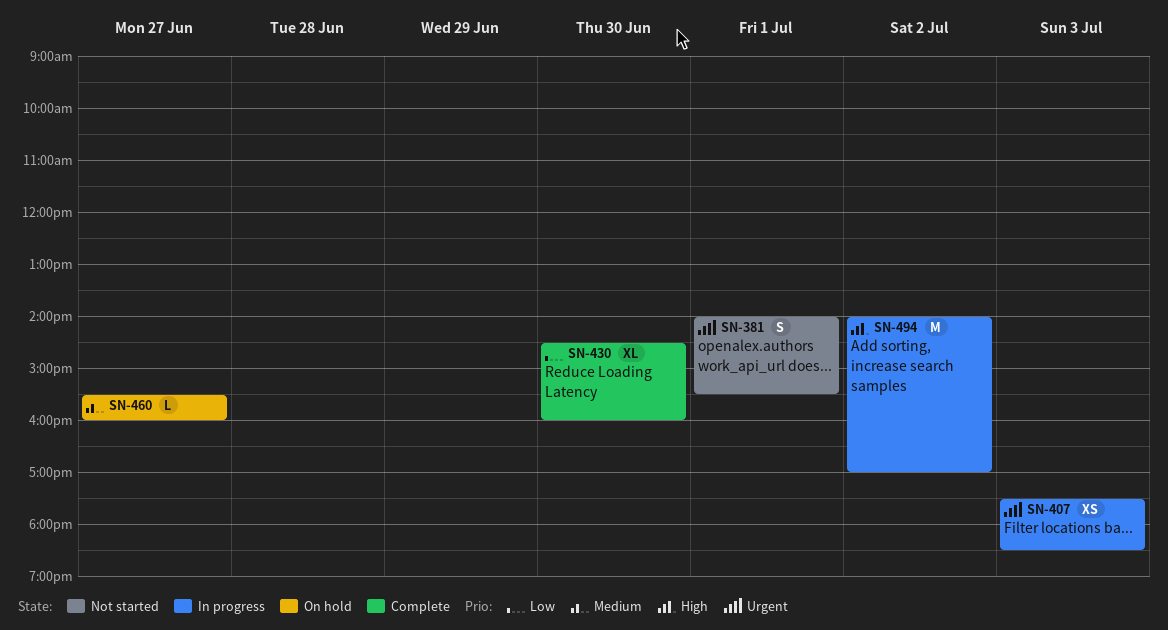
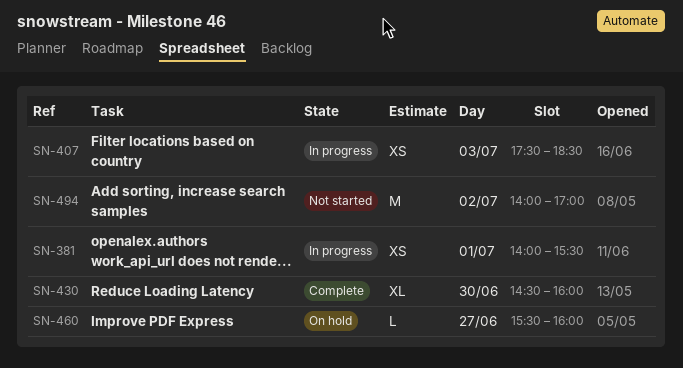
SN-381, status: Not started -> In progress
SN-381, estimate: S -> XS
SN-494, status: In progress -> Not started

